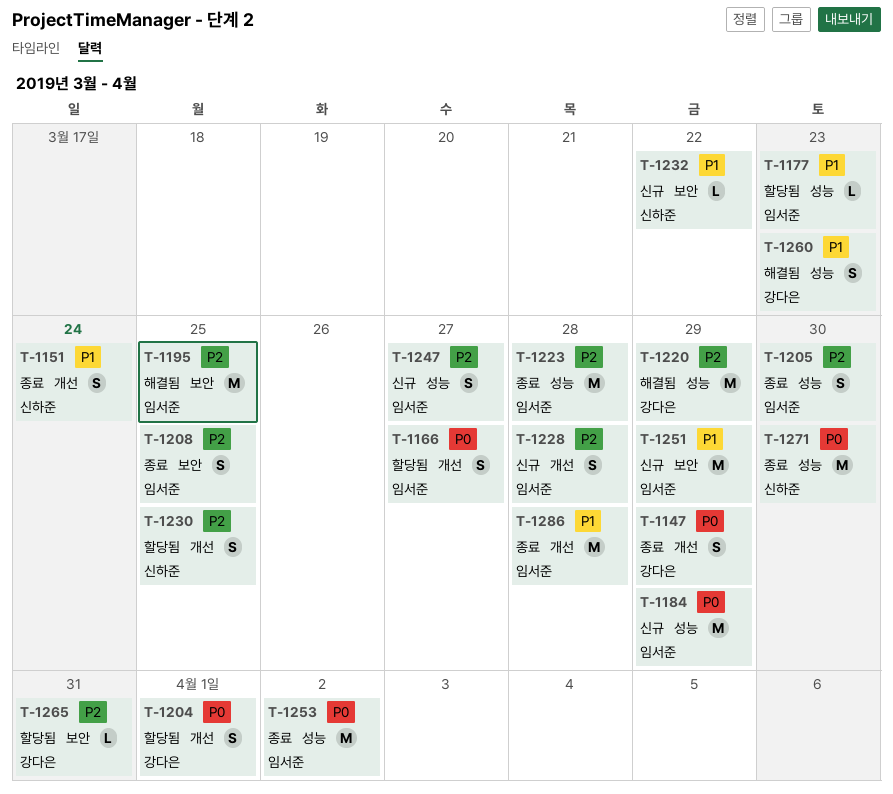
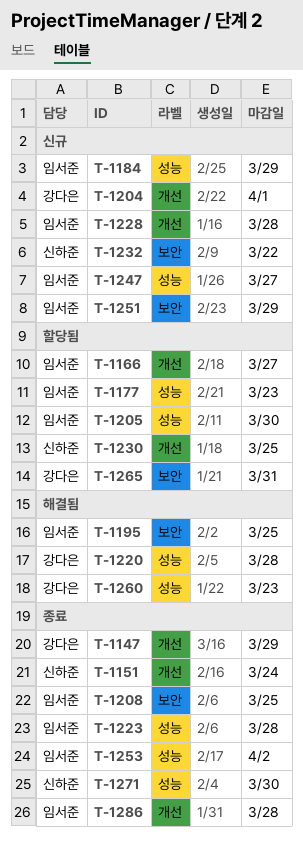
T-1204, status: 할당됨 -> 신규
T-1205, status: 종료 -> 할당됨
T-1220, due: Mar 29 -> Mar 28

